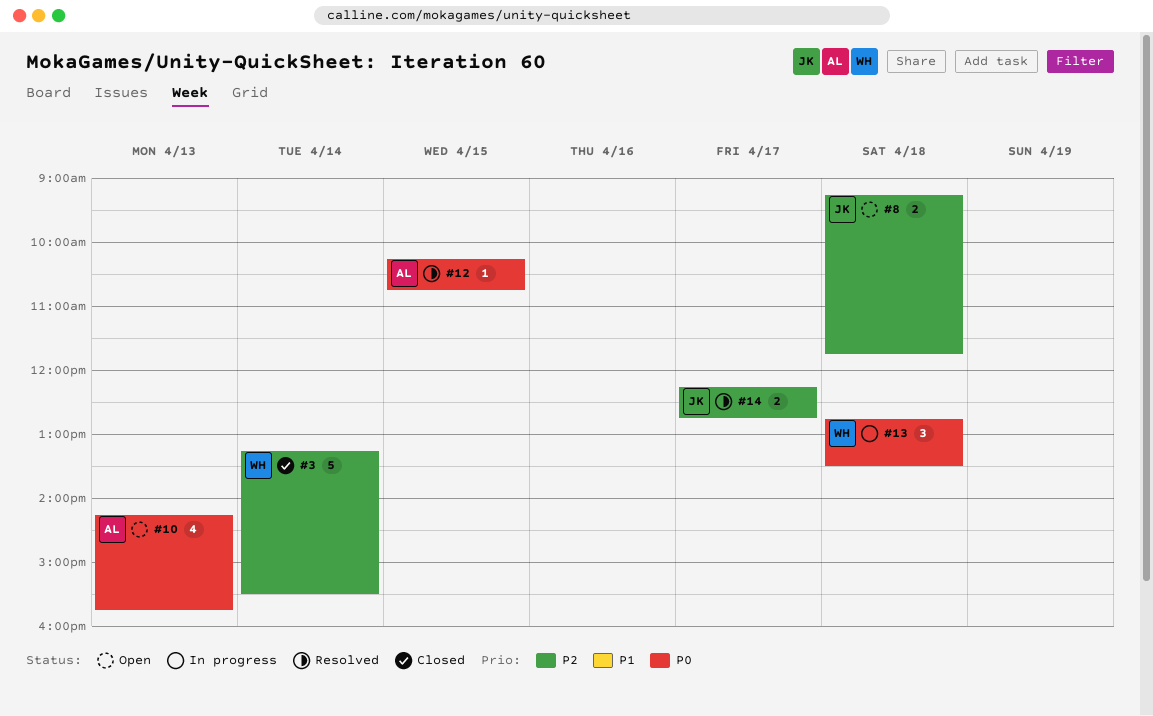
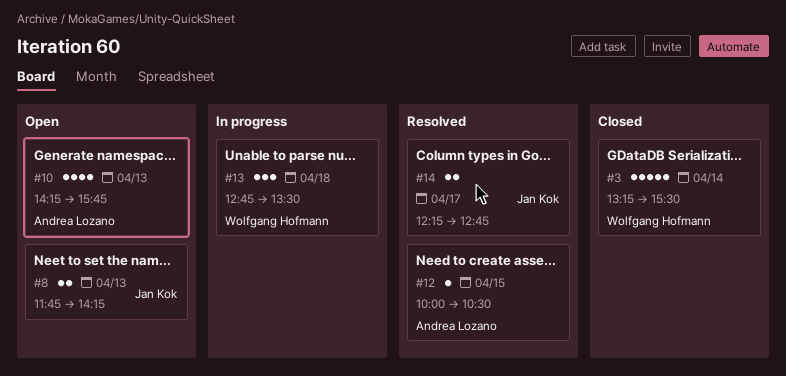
#8, day: Apr 18 -> Apr 13
#8, begins: 09:15 -> 11:45
#8, ends: 11:45 -> 14:15
#12, begins: 10:15 -> 10:00
#12, ends: 10:45 -> 10:30

